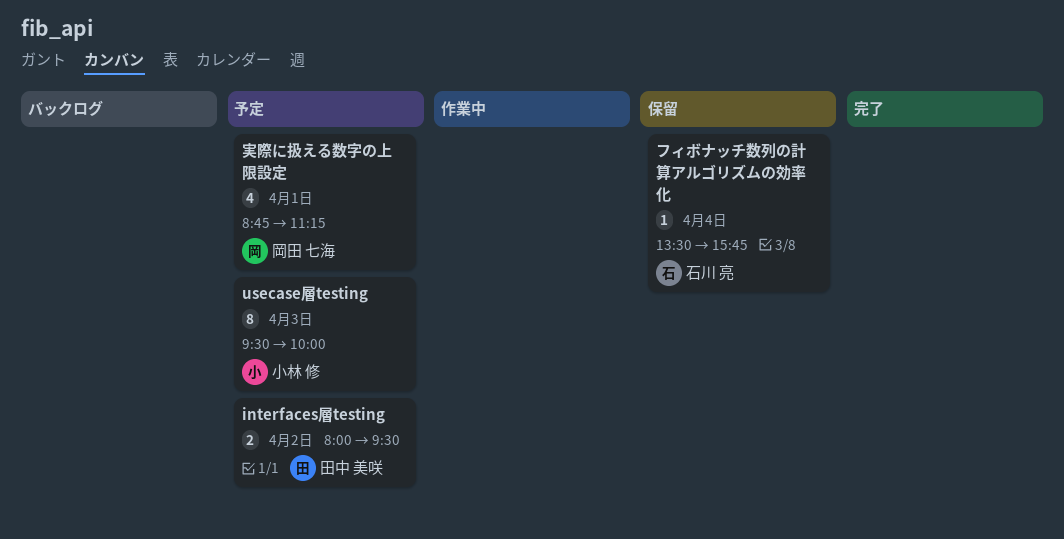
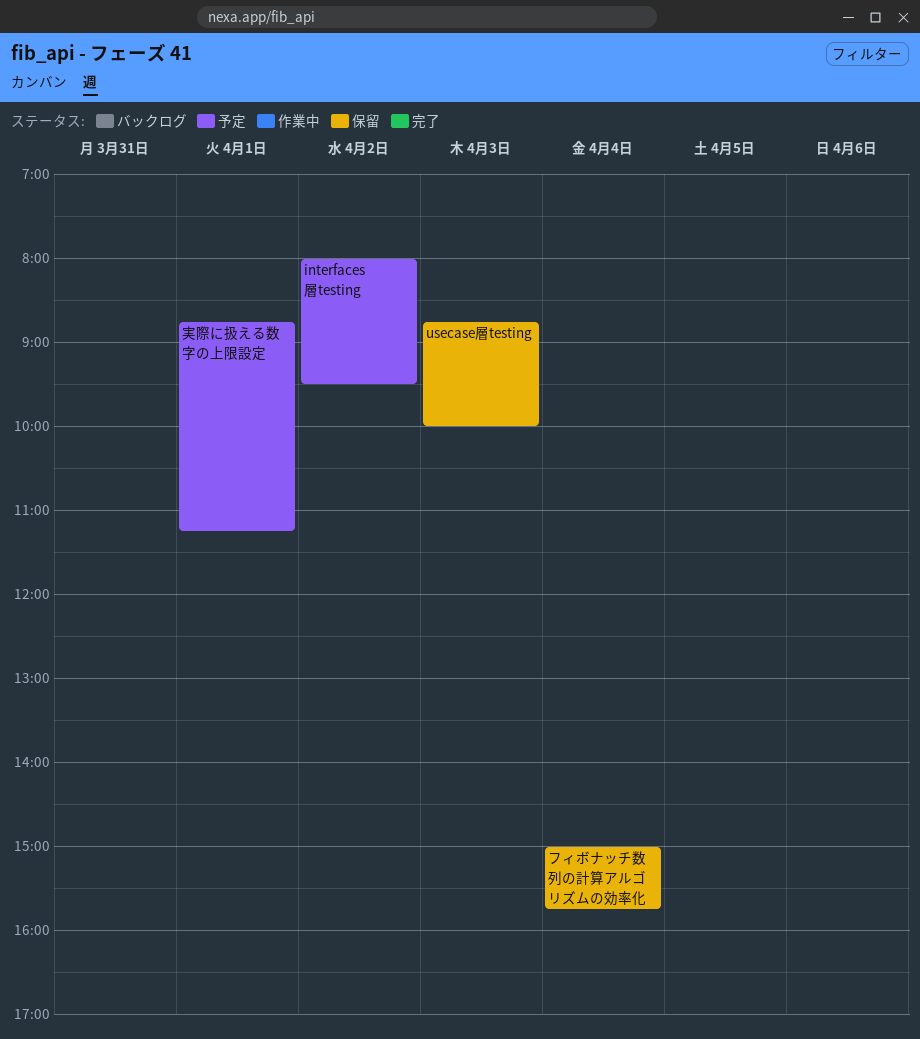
usecase層testing, status: 予定 -> 保留
usecase層testing, begins: 09:30 -> 08:45
フィボナッチ数列の計算アルゴリズムの効率化, begins: 13:30 -> 15:00

